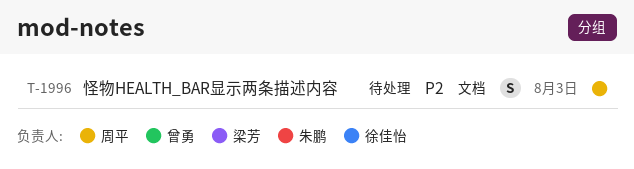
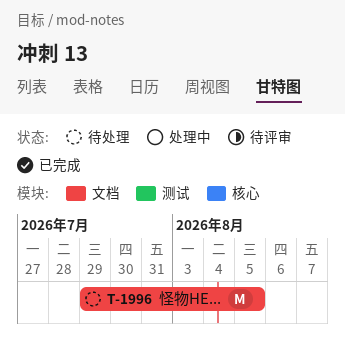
T-1996, estimate: S -> M
T-1996, due: Aug 3 -> Aug 5

